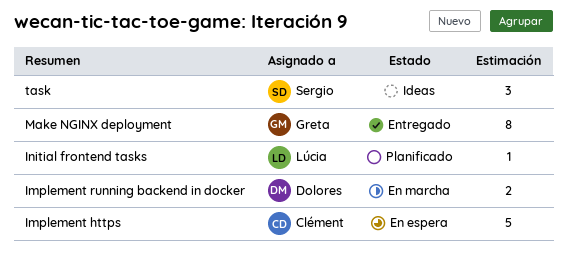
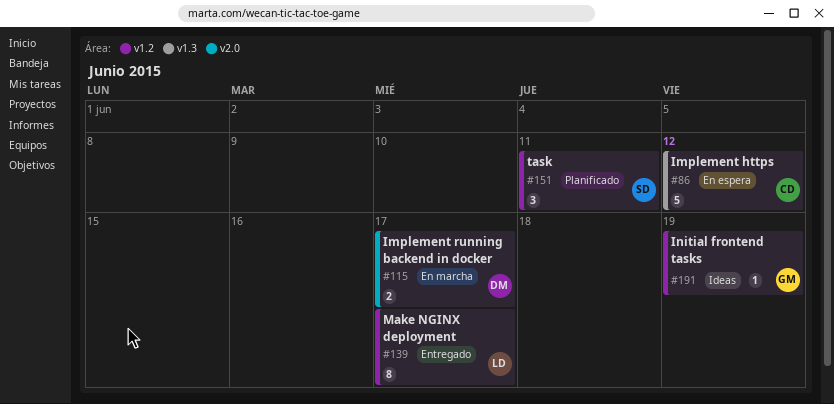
Initial frontend tasks, status: Planificado -> Ideas
Initial frontend tasks, owner: Lúcia -> Greta
Make NGINX deployment, owner: Greta -> Lúcia
task, status: Ideas -> Planificado

